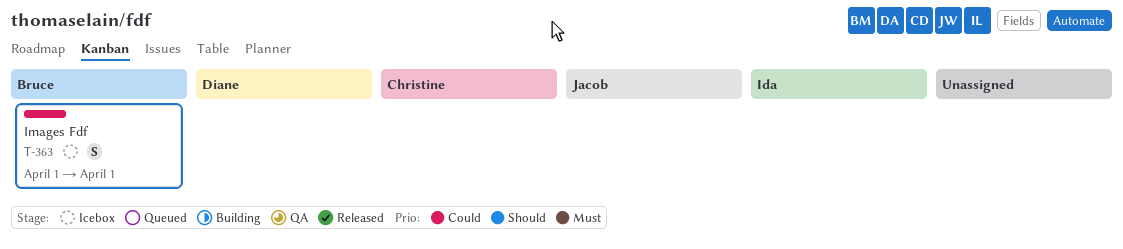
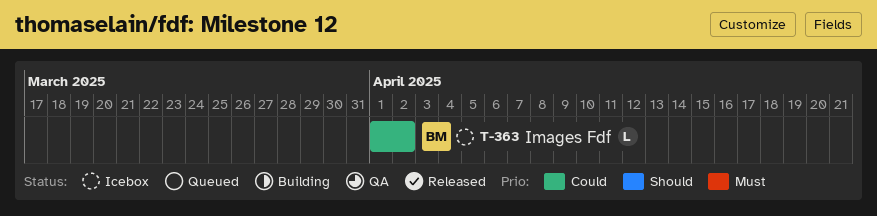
T-363, estimate: S -> L
T-363, due: Apr 1 -> Apr 2

